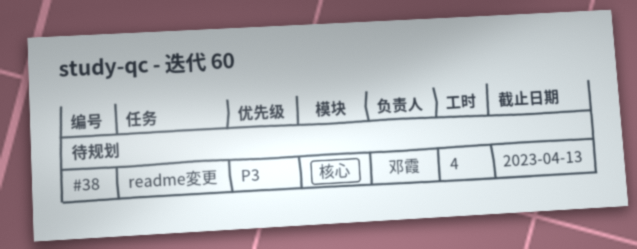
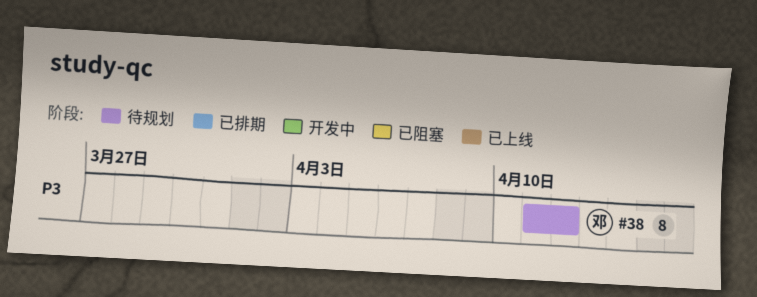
#38, estimate: 4 -> 8
#38, due: Apr 13 -> Apr 12

